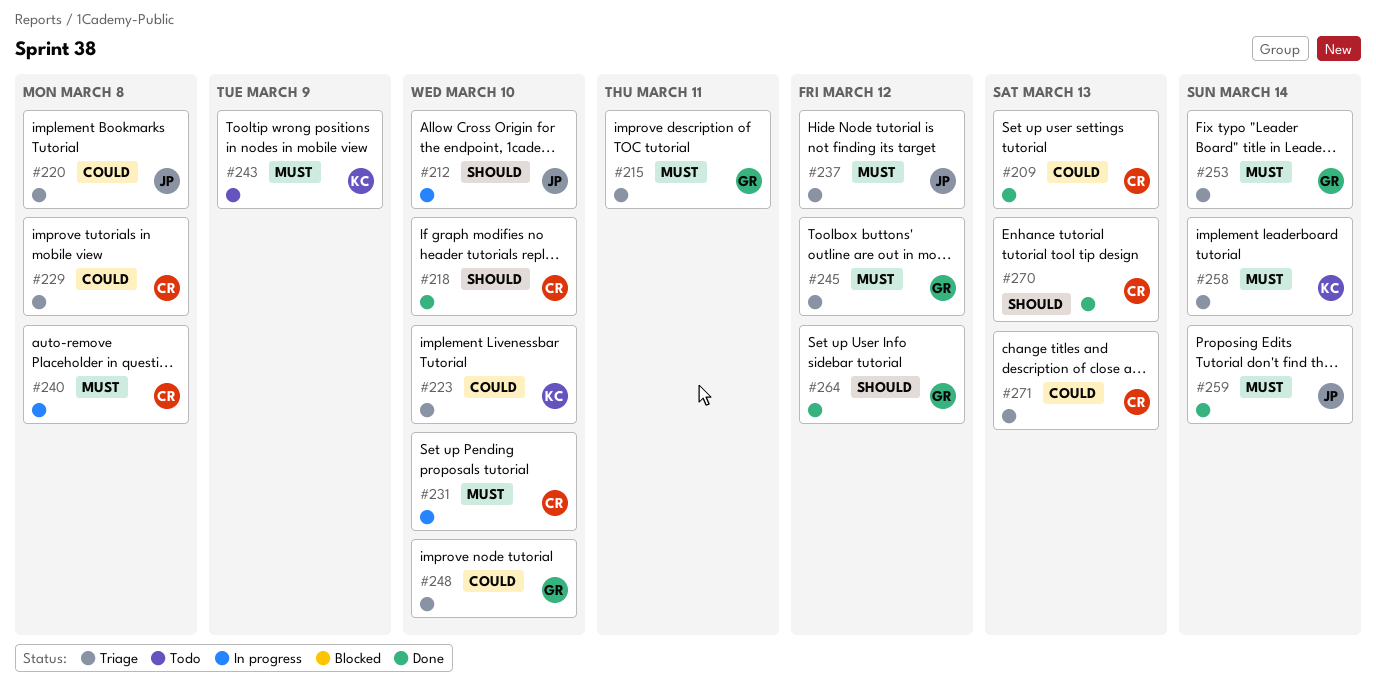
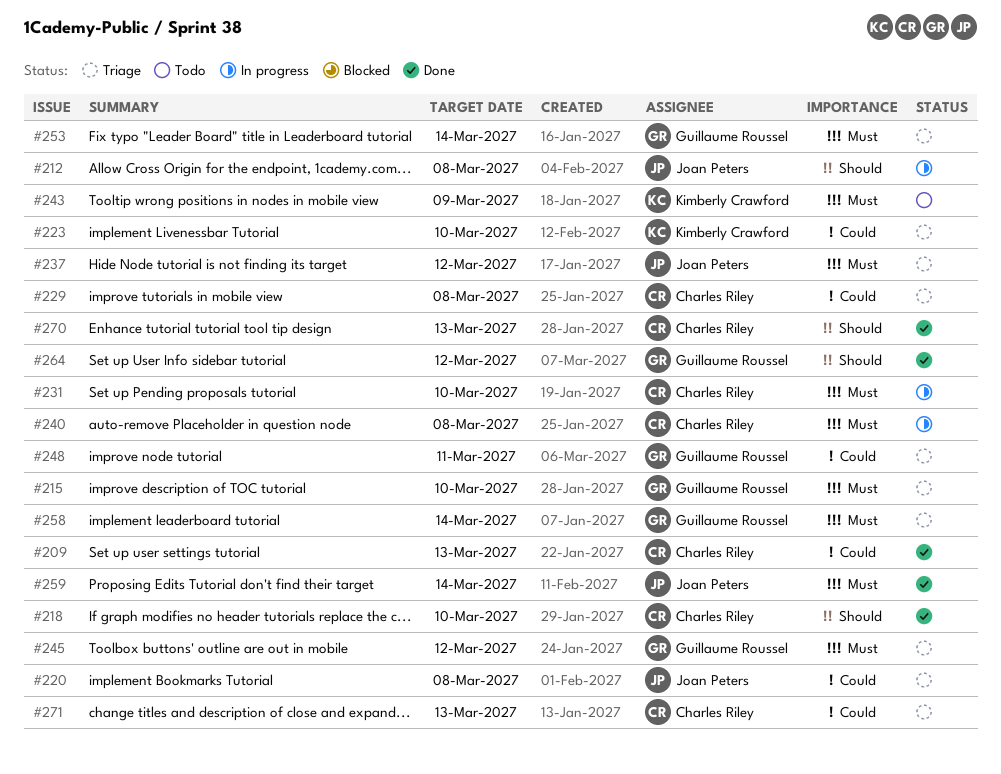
#212, due: Mar 10 -> Mar 8
#215, due: Mar 11 -> Mar 10
#248, due: Mar 10 -> Mar 11
#258, owner: Kimberly Crawford -> Guillaume Roussel

